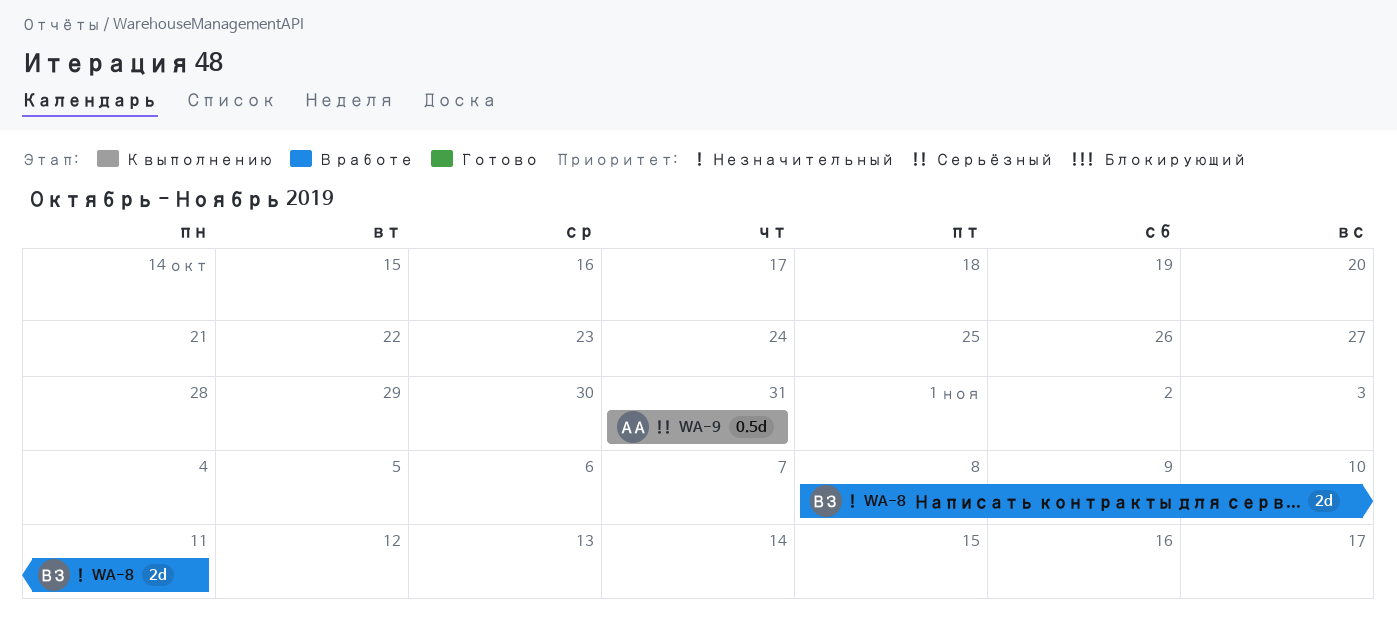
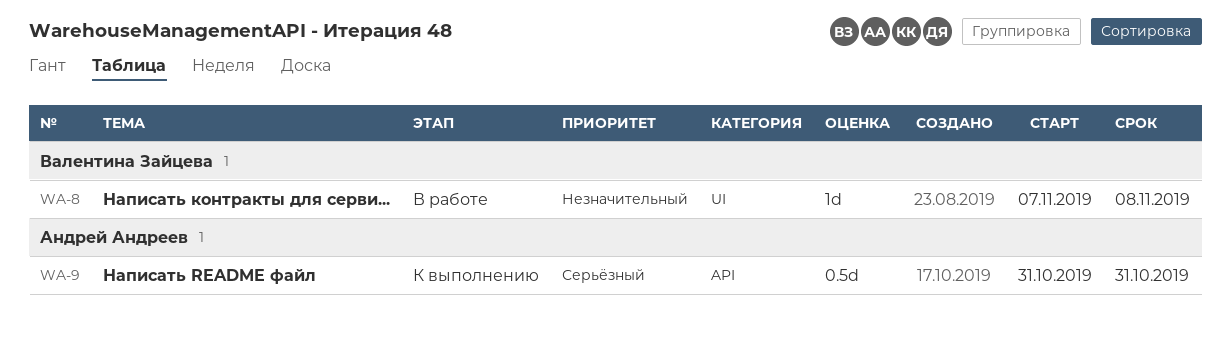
WA-8, estimate: 2d -> 1d
WA-8, start: Nov 8 -> Nov 7
WA-8, due: Nov 11 -> Nov 8

